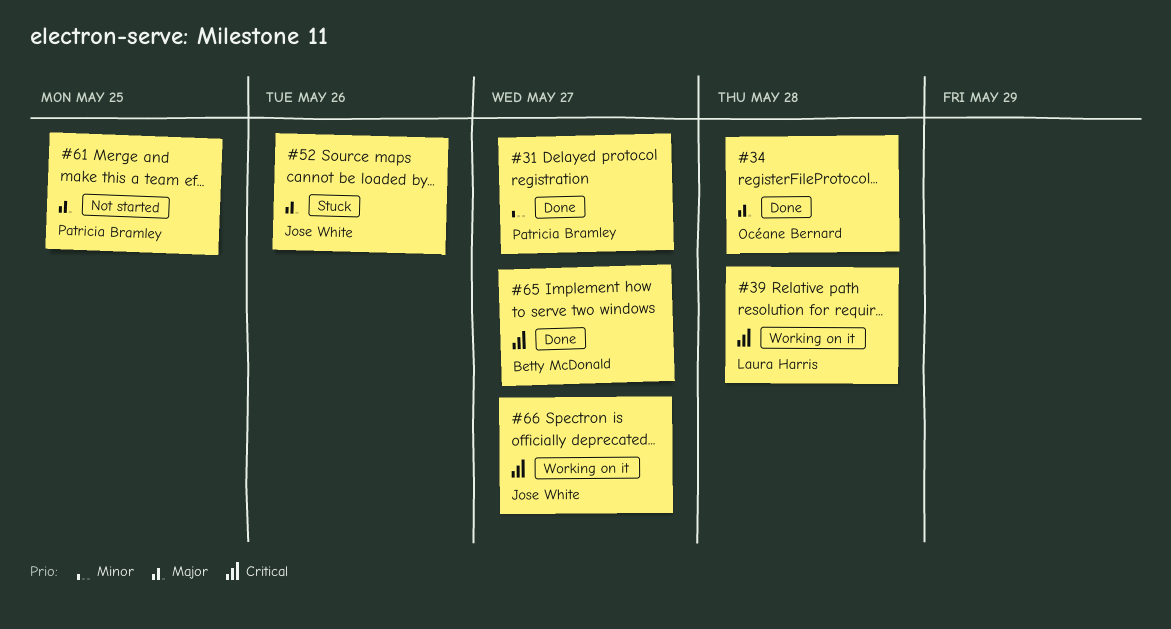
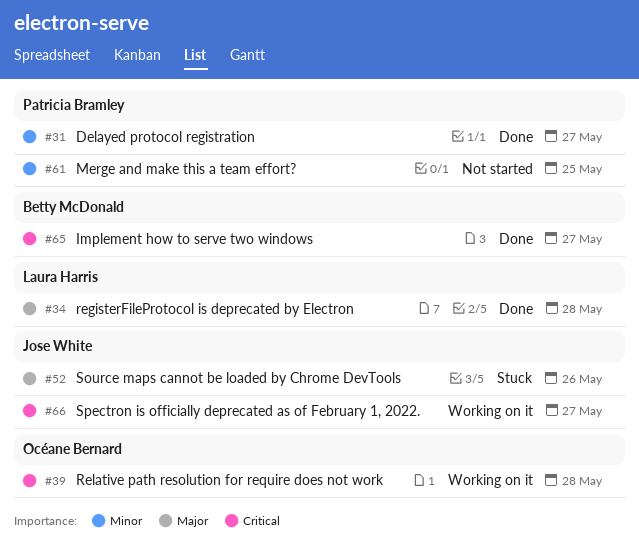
#34, owner: Océane Bernard -> Laura Harris
#39, owner: Laura Harris -> Océane Bernard
#61, priority: Major -> Minor

